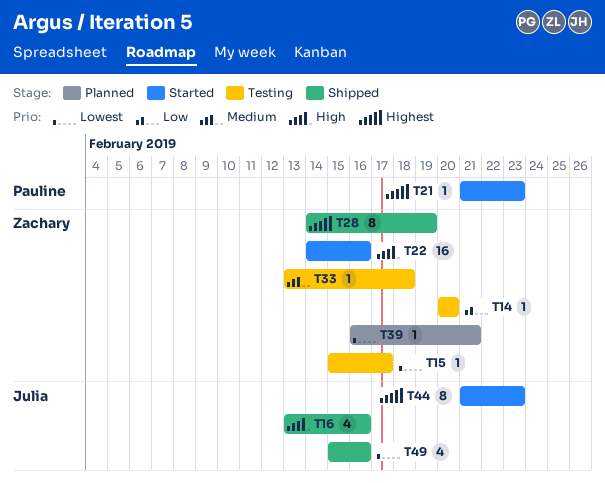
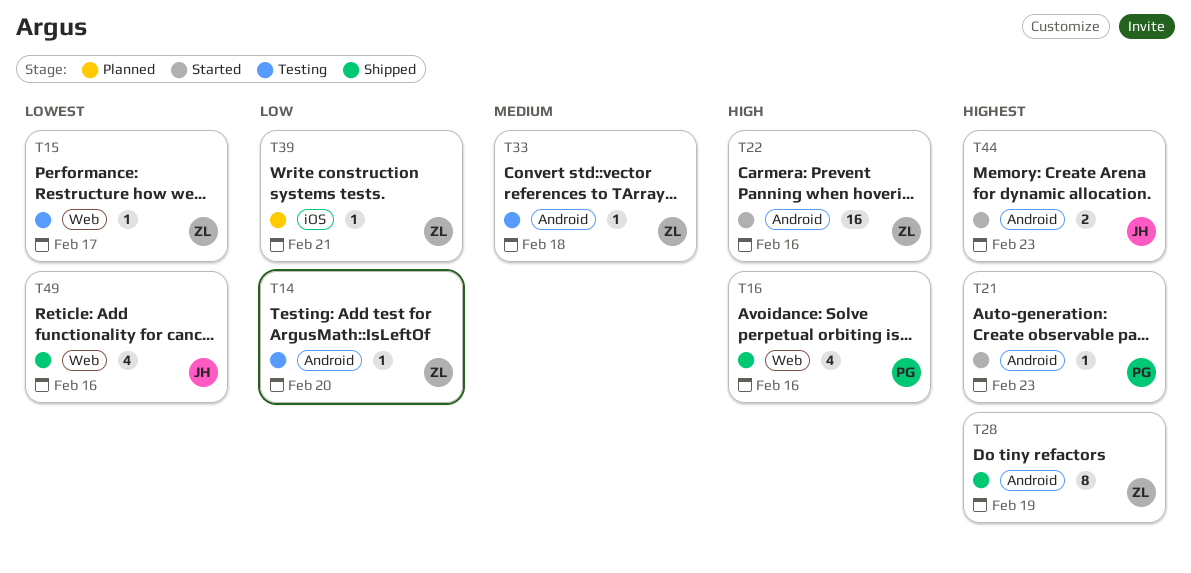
T16, owner: Julia -> Pauline
T39, priority: Lowest -> Low
T44, estimate: 8 -> 2

